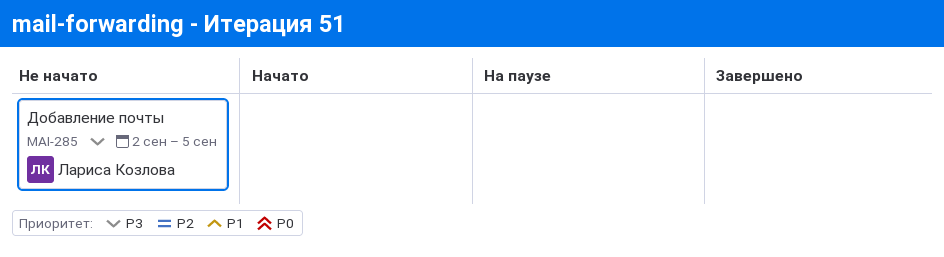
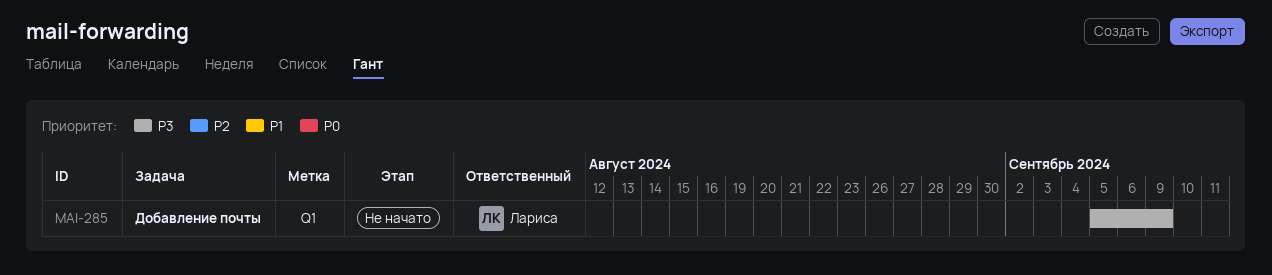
MAI-285, start: Sep 2 -> Sep 5
MAI-285, due: Sep 5 -> Sep 9

